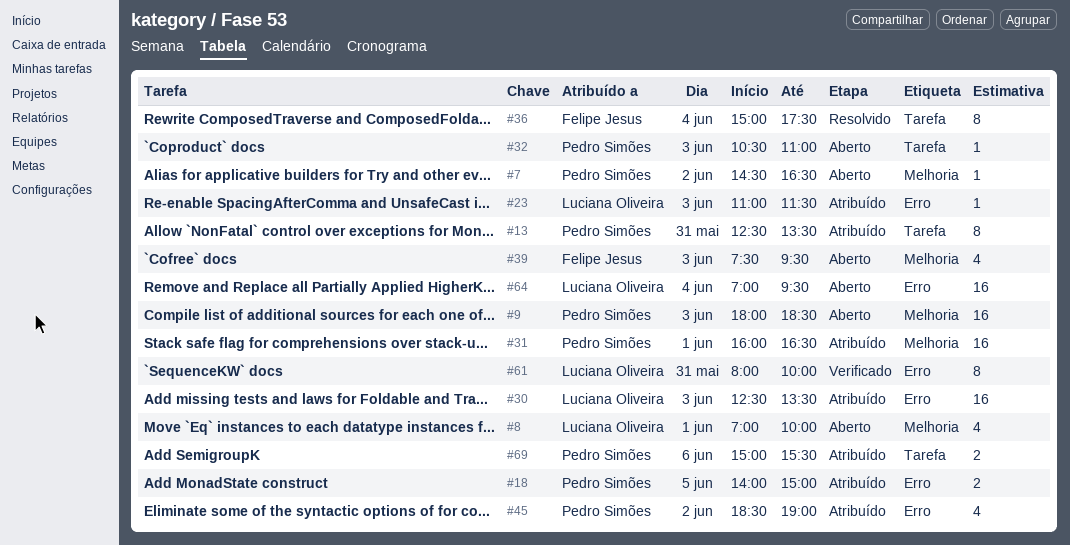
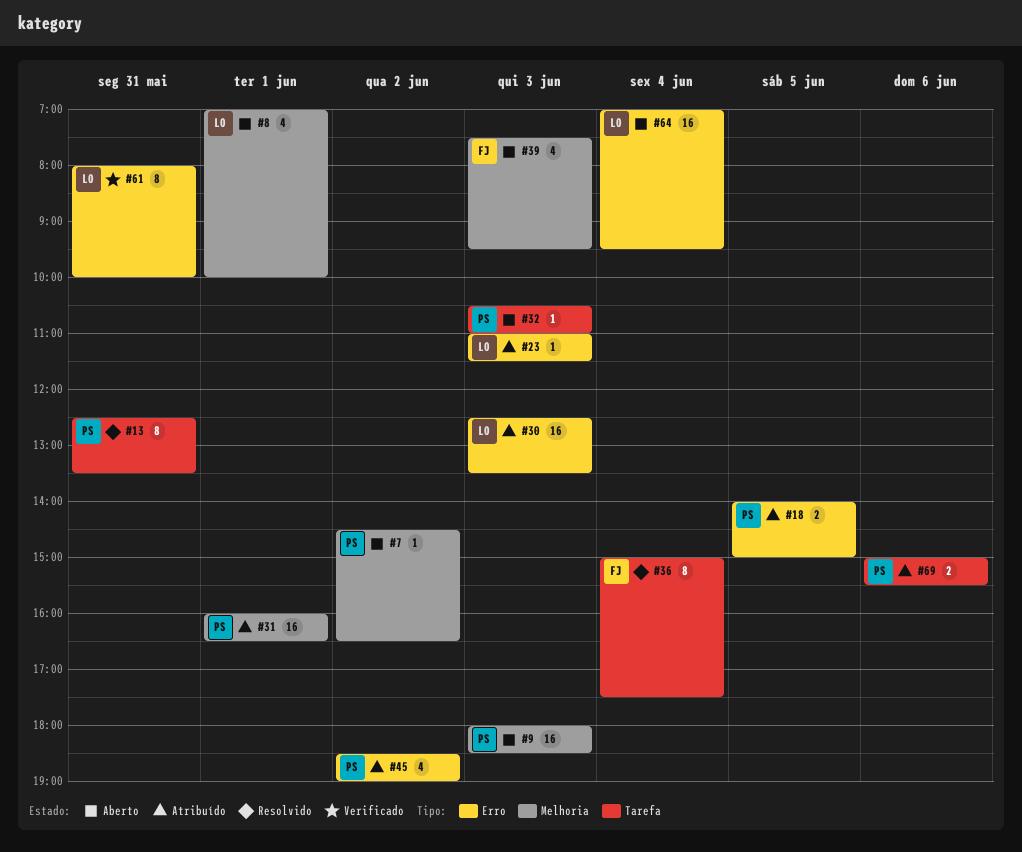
#13, status: Atribuído -> Resolvido

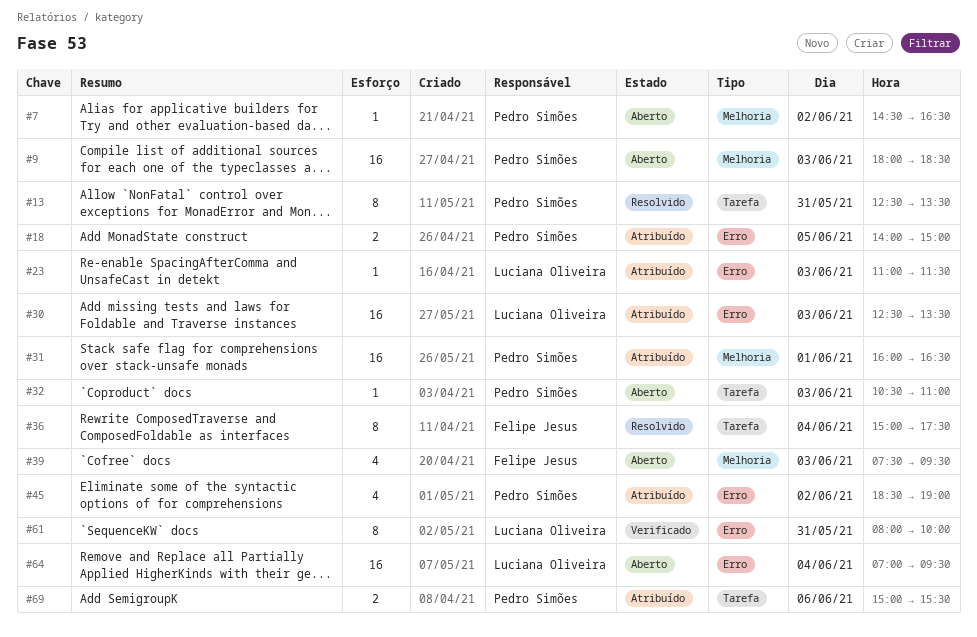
#8: present -> none

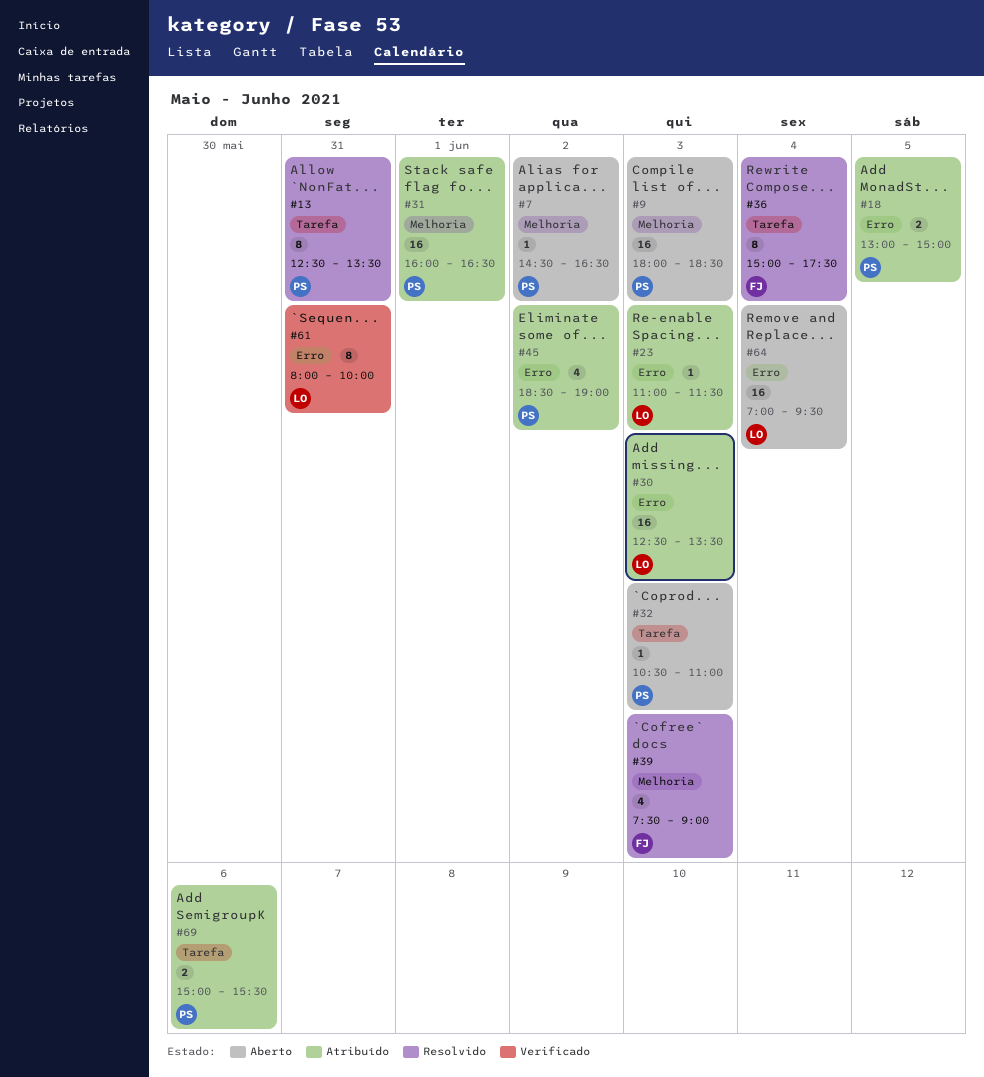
#18, begins: 14:00 -> 13:00
#39, status: Aberto -> Resolvido
#39, ends: 09:30 -> 09:00

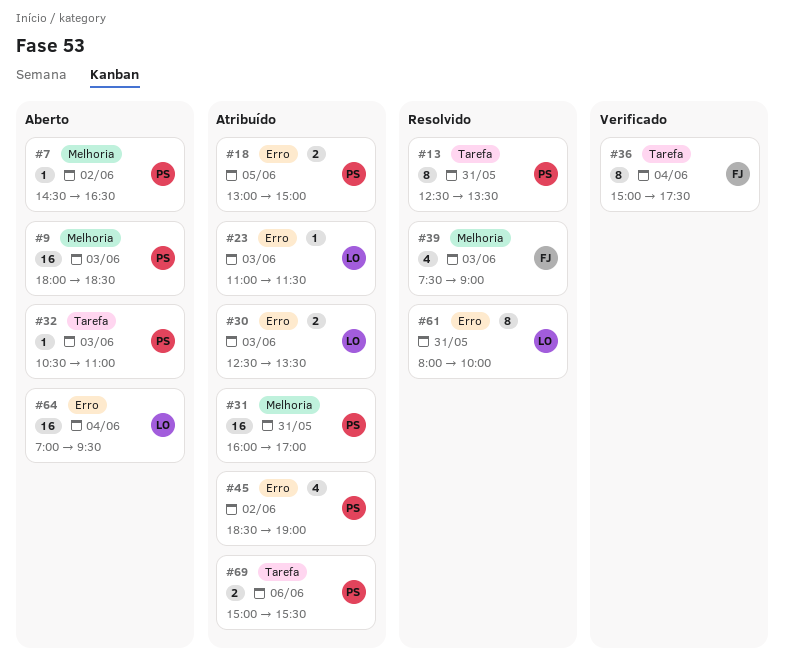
#30, estimate: 16 -> 2
#31, day: Jun 1 -> May 31
#31, ends: 16:30 -> 17:00
#36, status: Resolvido -> Verificado
#61, status: Verificado -> Resolvido

